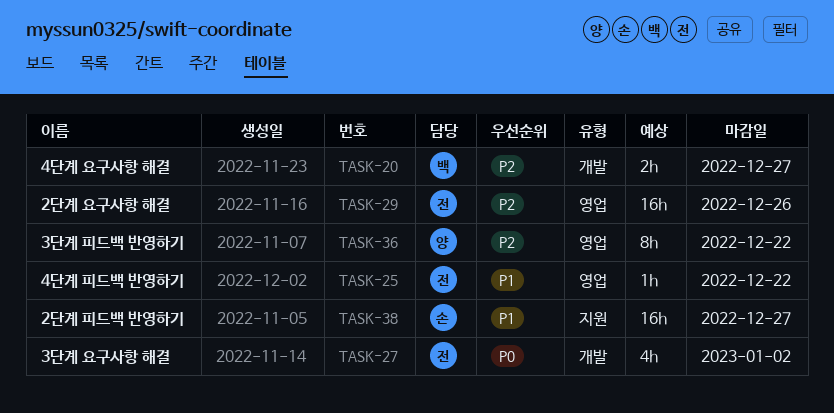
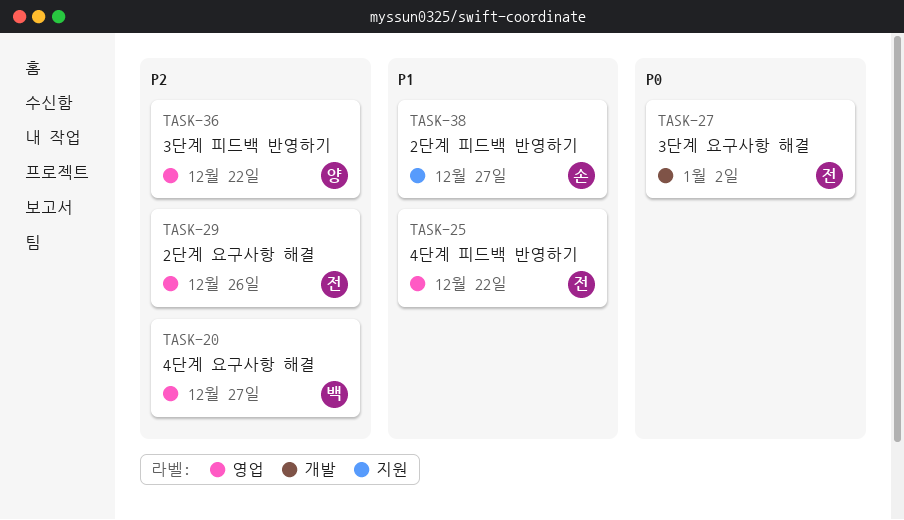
TASK-20, label: 개발 -> 영업

